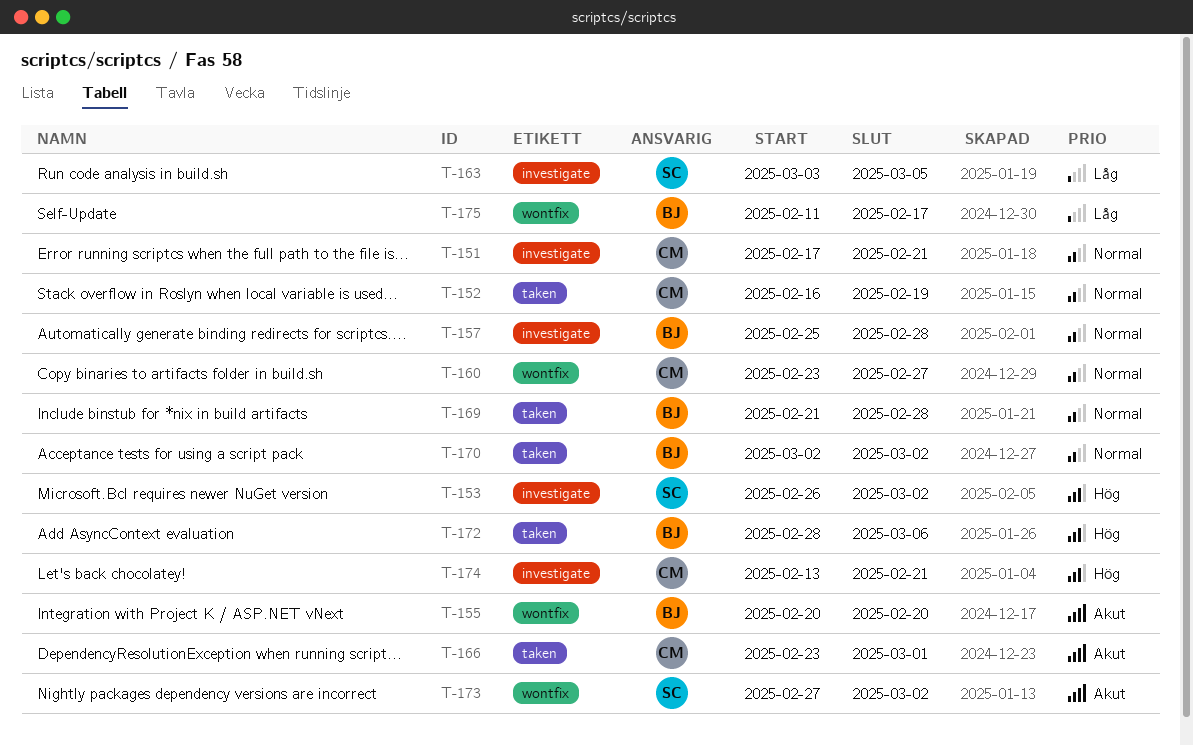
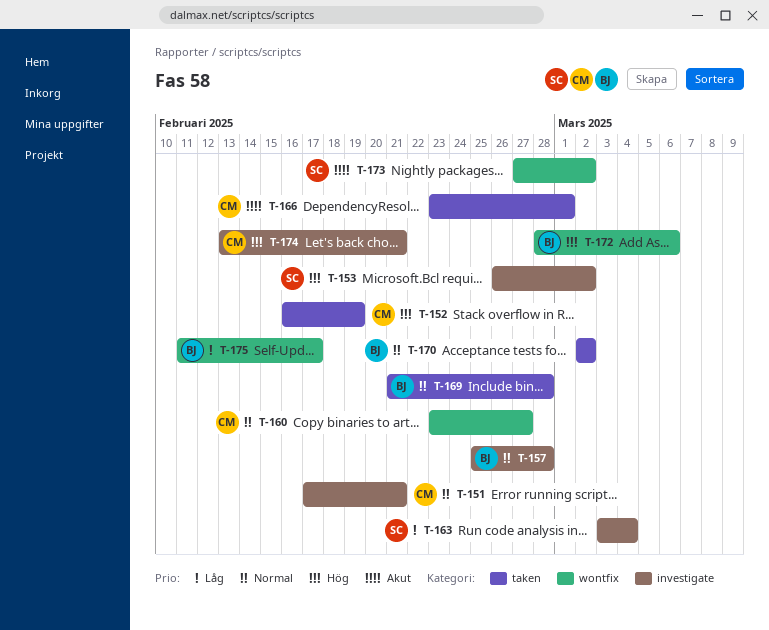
T-152, priority: Normal -> Hög
T-155: present -> none
T-163, due: Mar 5 -> Mar 4
T-172, label: taken -> wontfix

